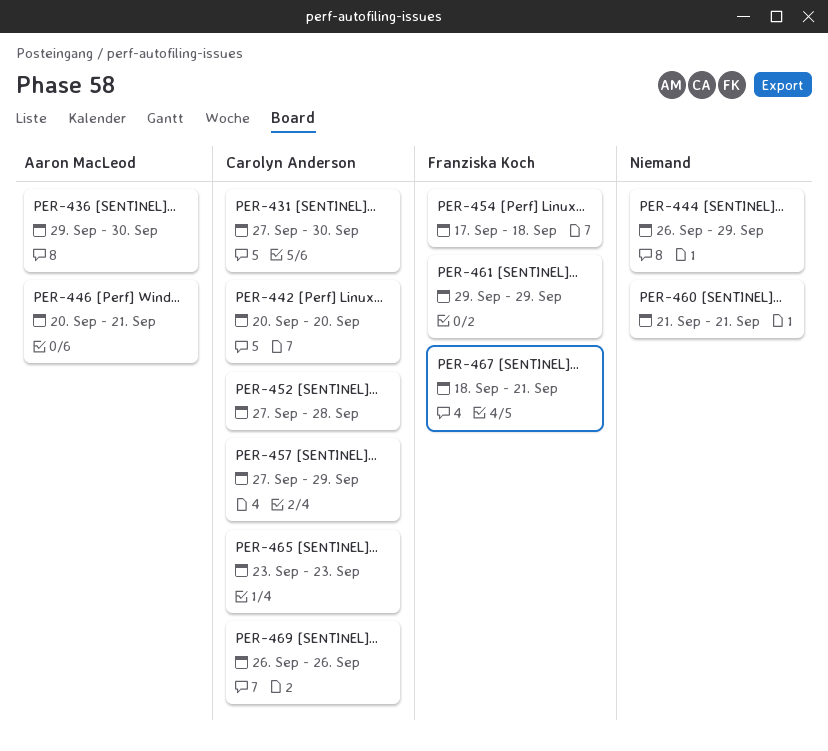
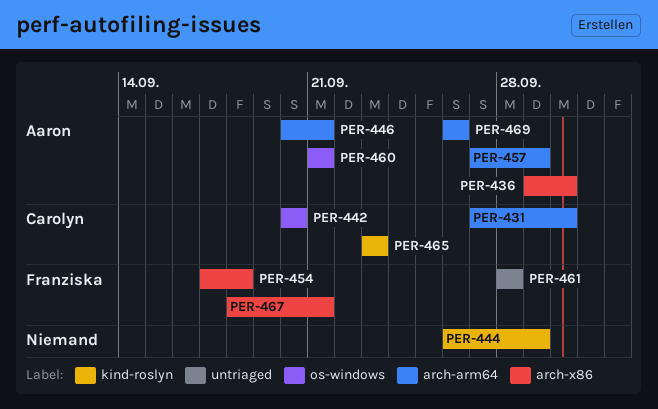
PER-452: present -> none
PER-457, owner: Carolyn Anderson -> Aaron MacLeod
PER-460, owner: none -> Aaron MacLeod
PER-461, start: Sep 29 -> Sep 28
PER-461, due: Sep 29 -> Sep 28
PER-469, owner: Carolyn Anderson -> Aaron MacLeod

